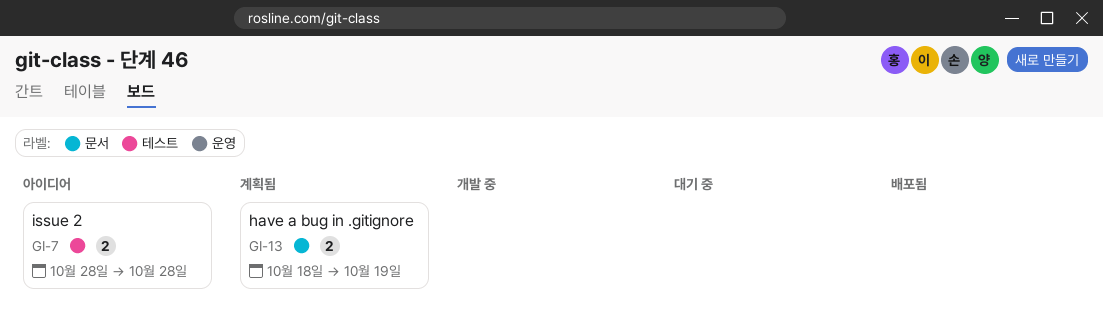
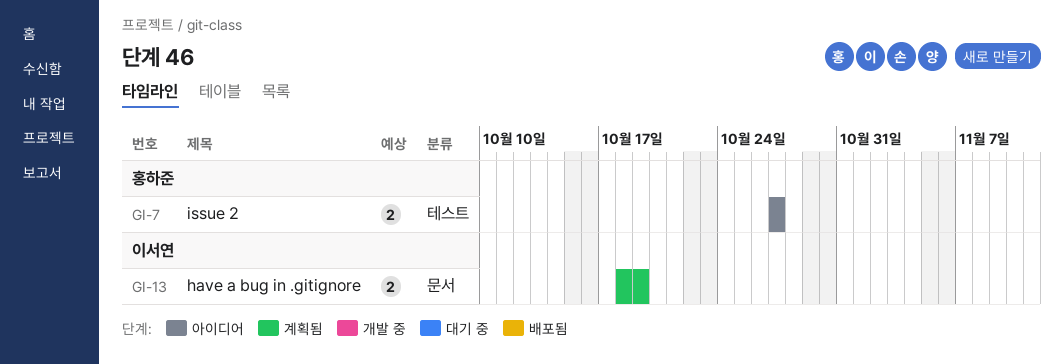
GI-7, start: Oct 28 -> Oct 27
GI-7, due: Oct 28 -> Oct 27

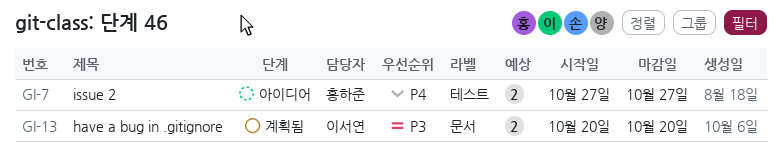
GI-13, start: Oct 18 -> Oct 20
GI-13, due: Oct 19 -> Oct 20

